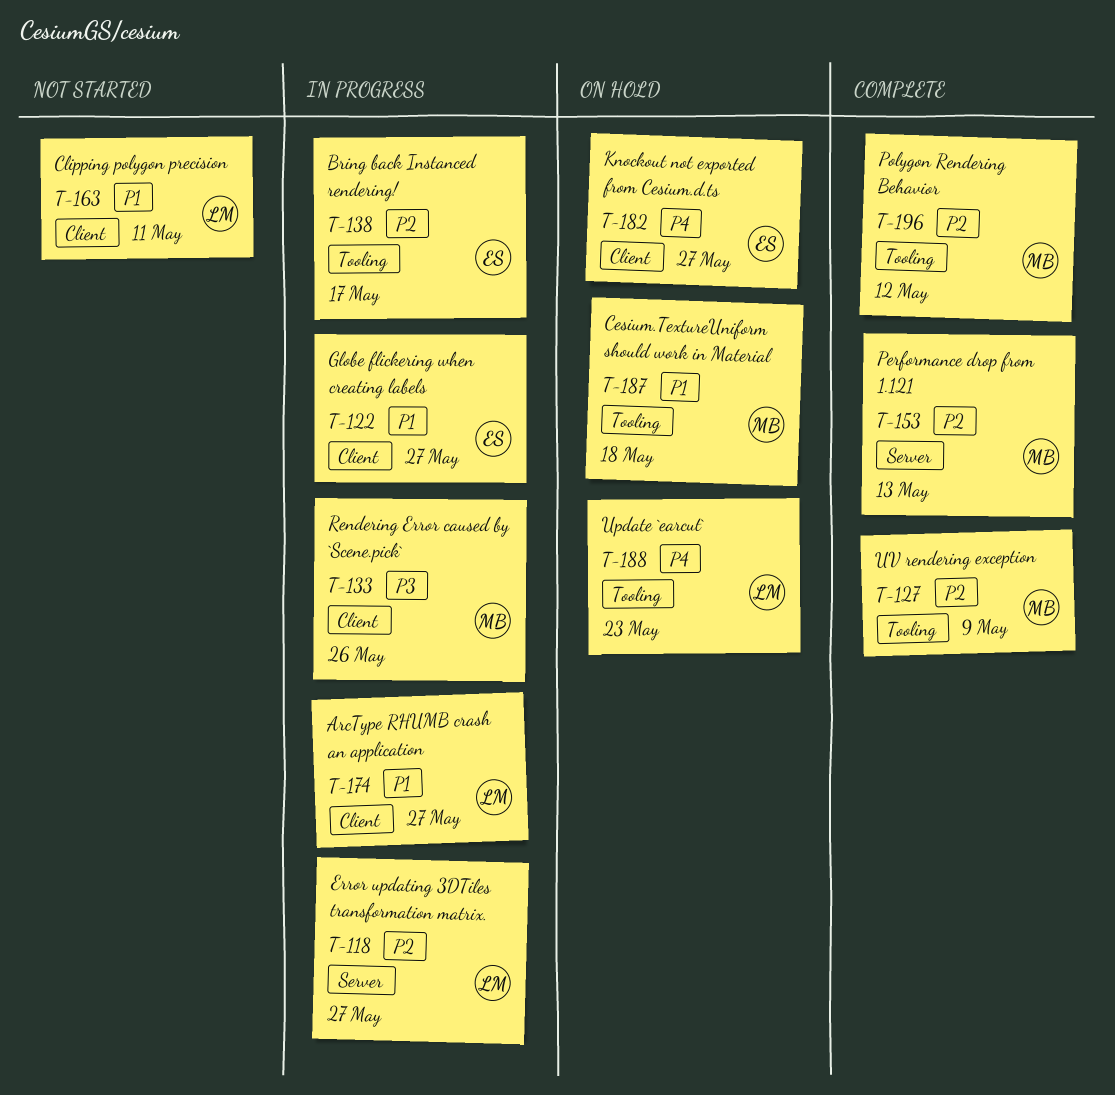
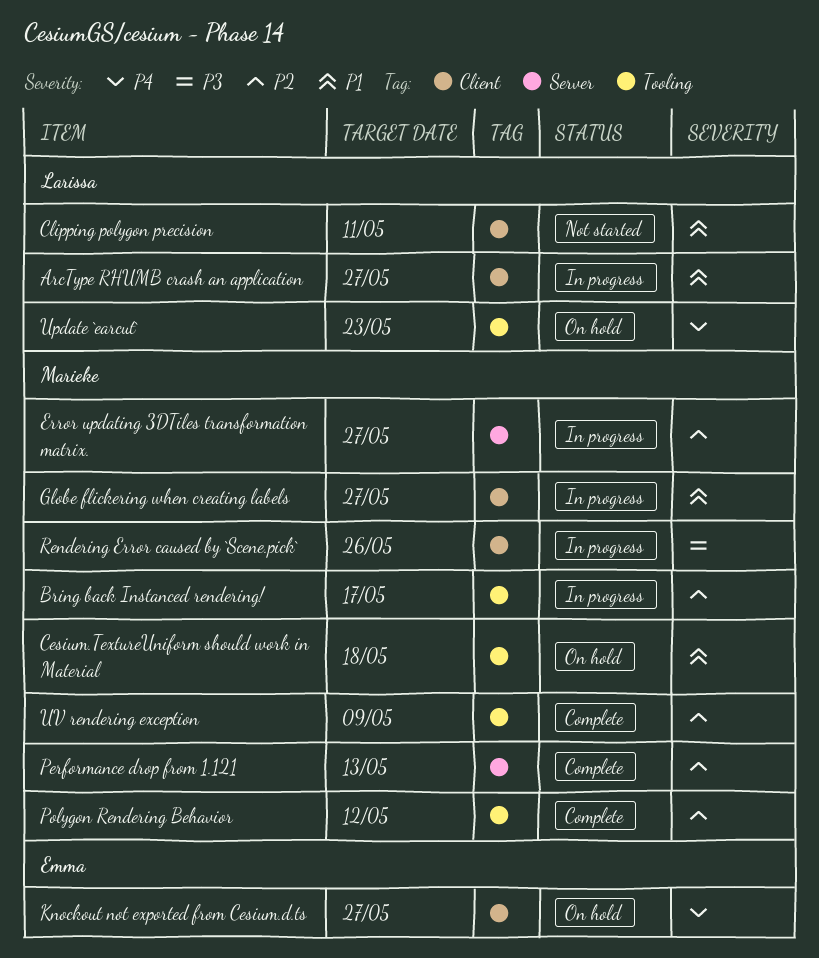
Bring back Instanced rendering!, owner: Emma -> Marieke
Error updating 3DTiles transformation matrix., owner: Larissa -> Marieke
Globe flickering when creating labels, owner: Emma -> Marieke

